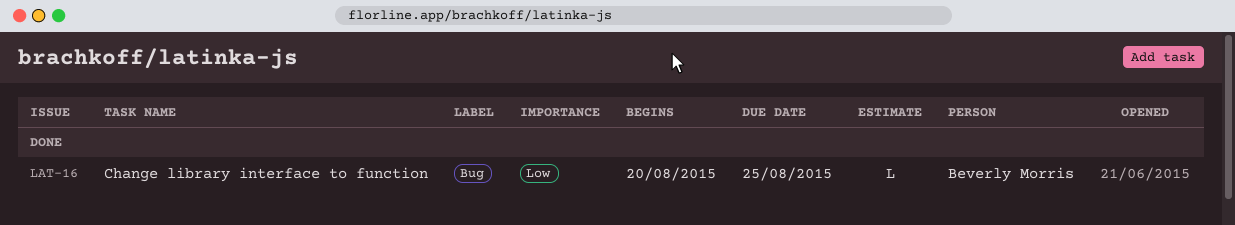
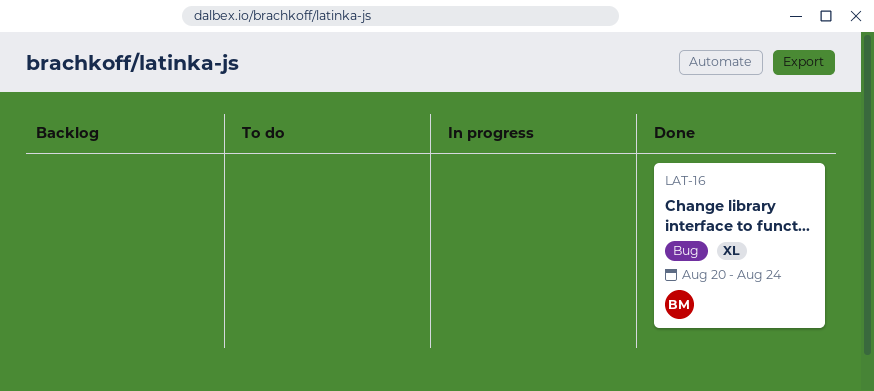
LAT-16, estimate: L -> XL
LAT-16, due: Aug 25 -> Aug 24

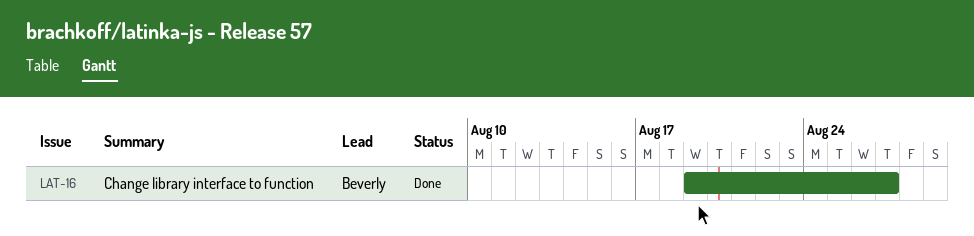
LAT-16, start: Aug 20 -> Aug 19
LAT-16, due: Aug 24 -> Aug 27

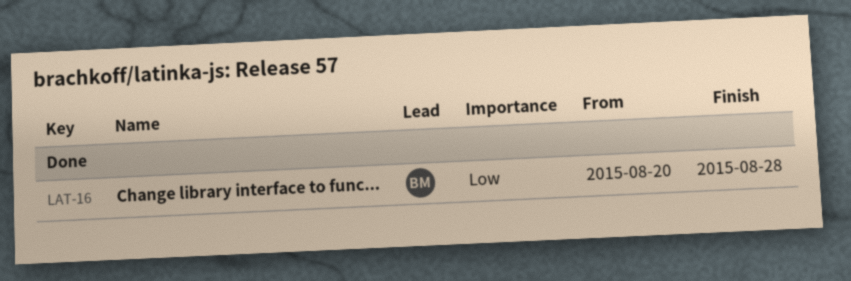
LAT-16, start: Aug 19 -> Aug 20
LAT-16, due: Aug 27 -> Aug 28

